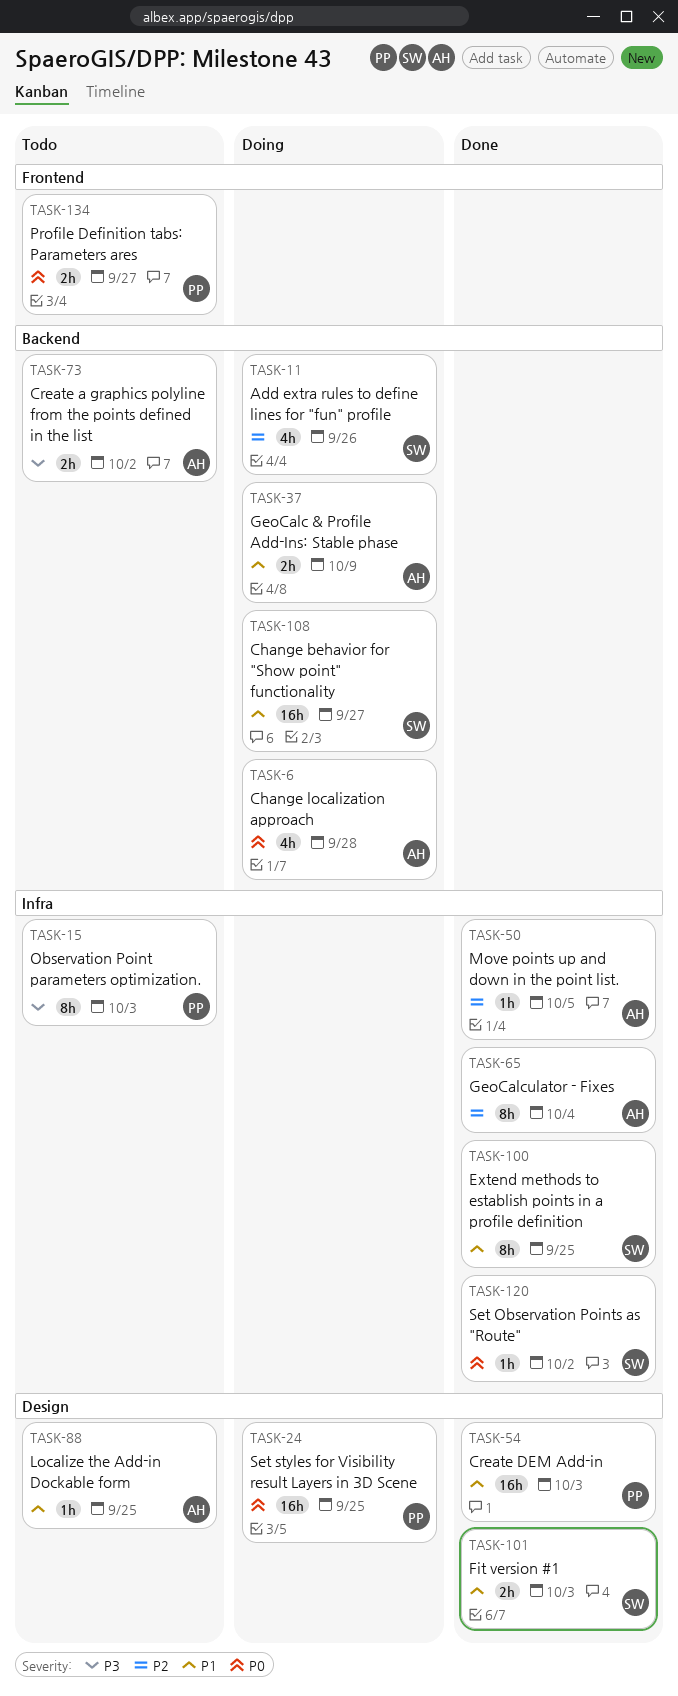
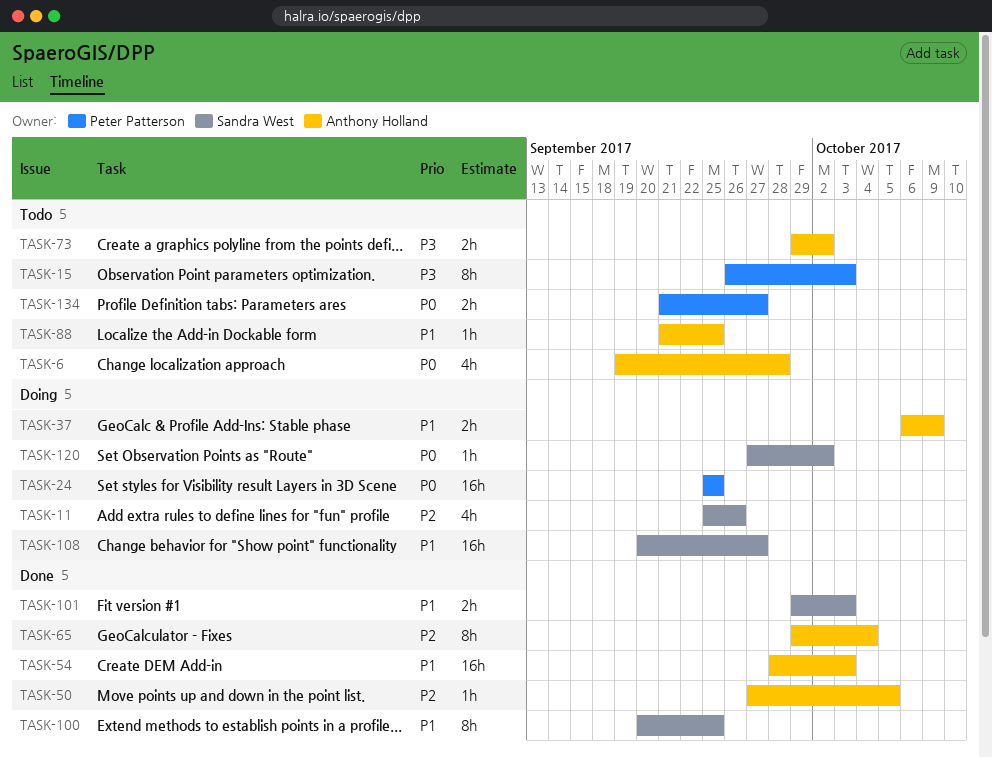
TASK-6, status: Doing -> Todo
TASK-54, owner: Peter Patterson -> Anthony Holland
TASK-120, status: Done -> Doing

